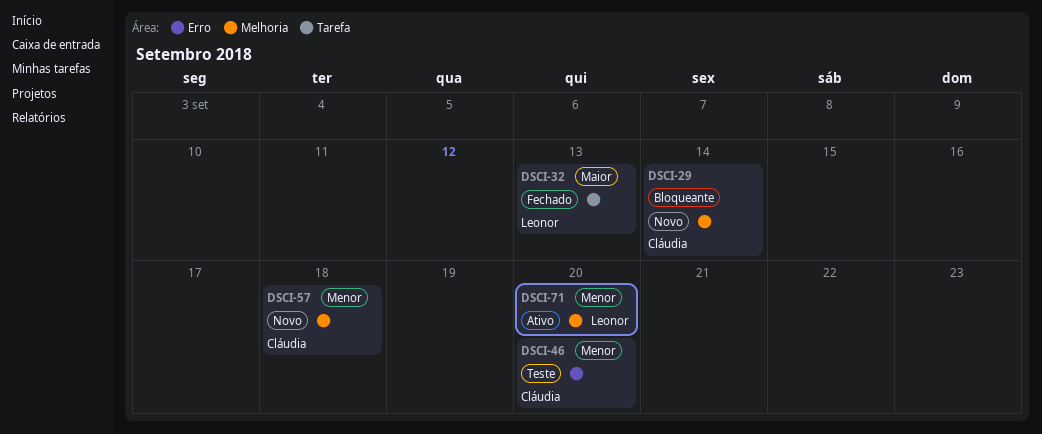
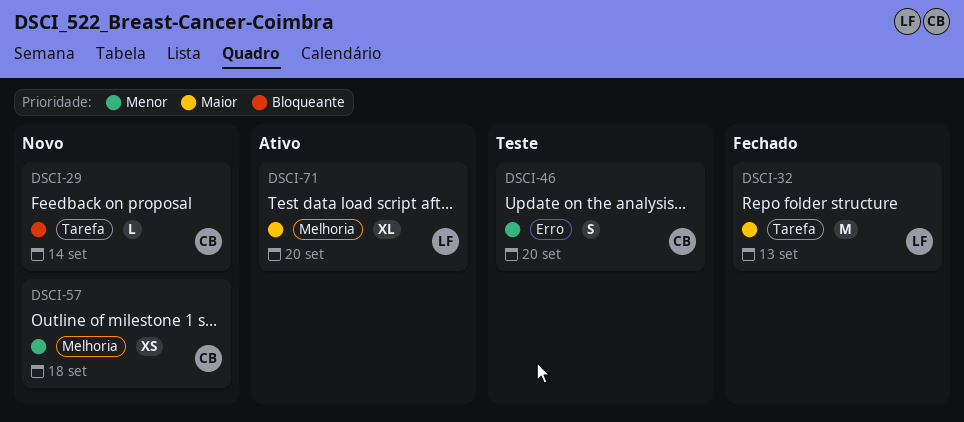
DSCI-29, label: Melhoria -> Tarefa
DSCI-71, priority: Menor -> Maior

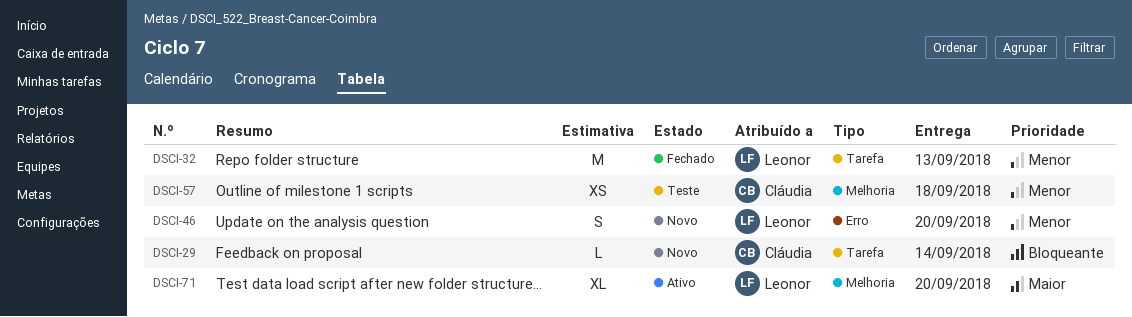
DSCI-32, priority: Maior -> Menor
DSCI-46, status: Teste -> Novo
DSCI-46, owner: Cláudia -> Leonor
DSCI-57, status: Novo -> Teste

